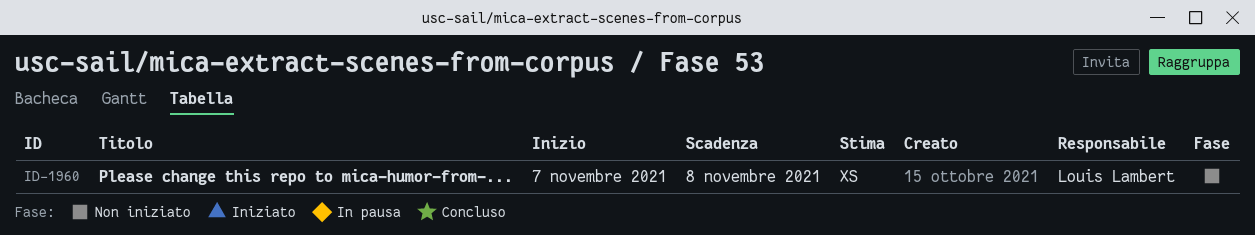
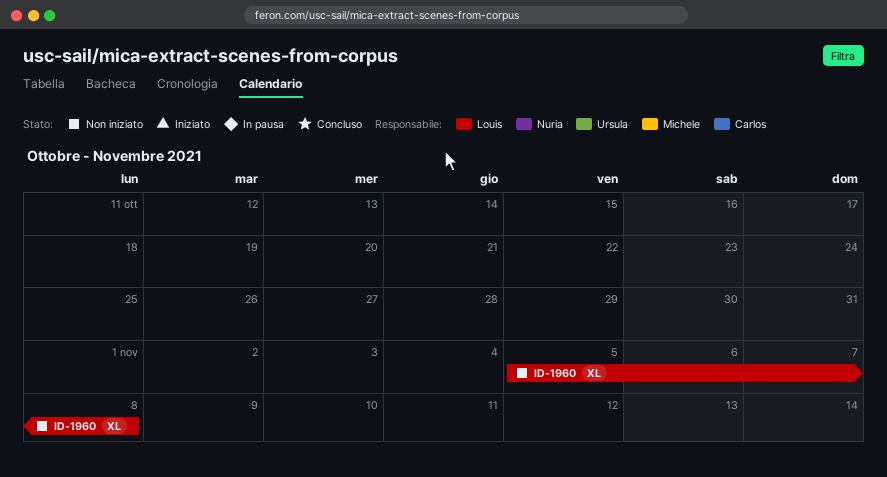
ID-1960, estimate: XS -> XL
ID-1960, start: Nov 7 -> Nov 5

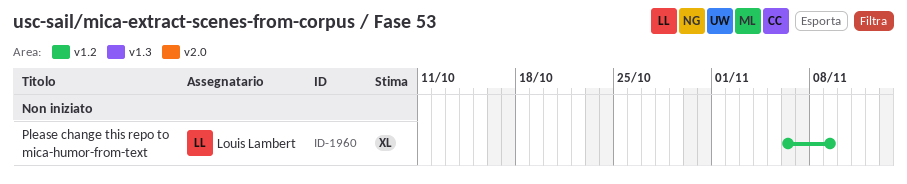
ID-1960, start: Nov 5 -> Nov 6
ID-1960, due: Nov 8 -> Nov 9

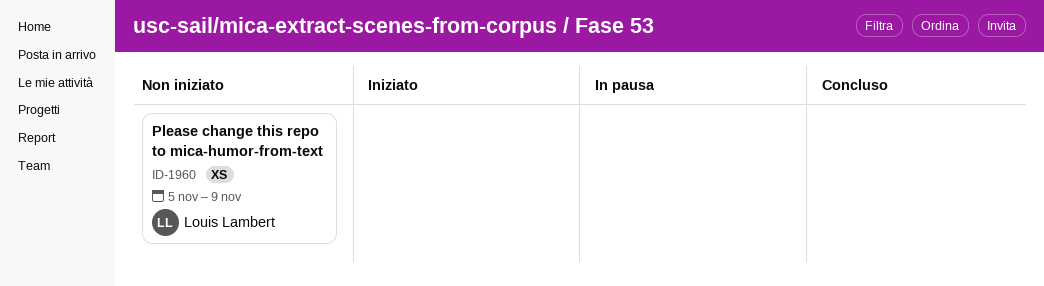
ID-1960, estimate: XL -> XS
ID-1960, start: Nov 6 -> Nov 5

